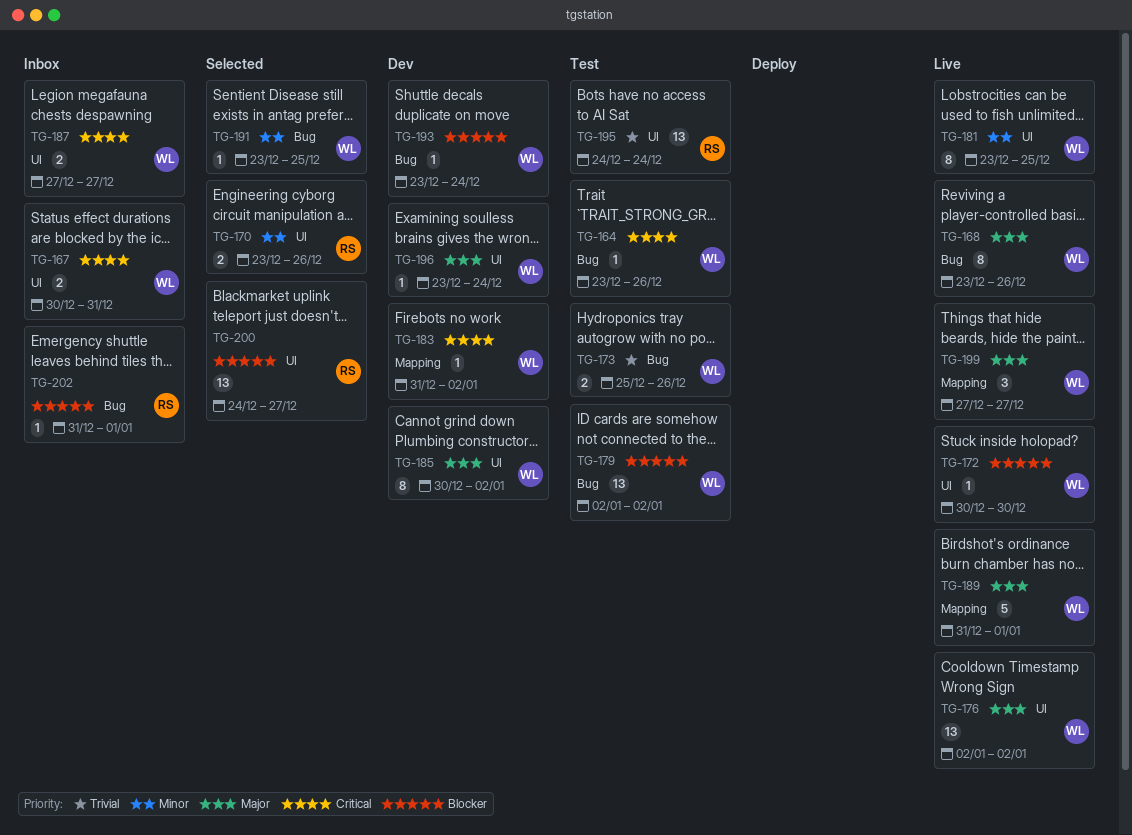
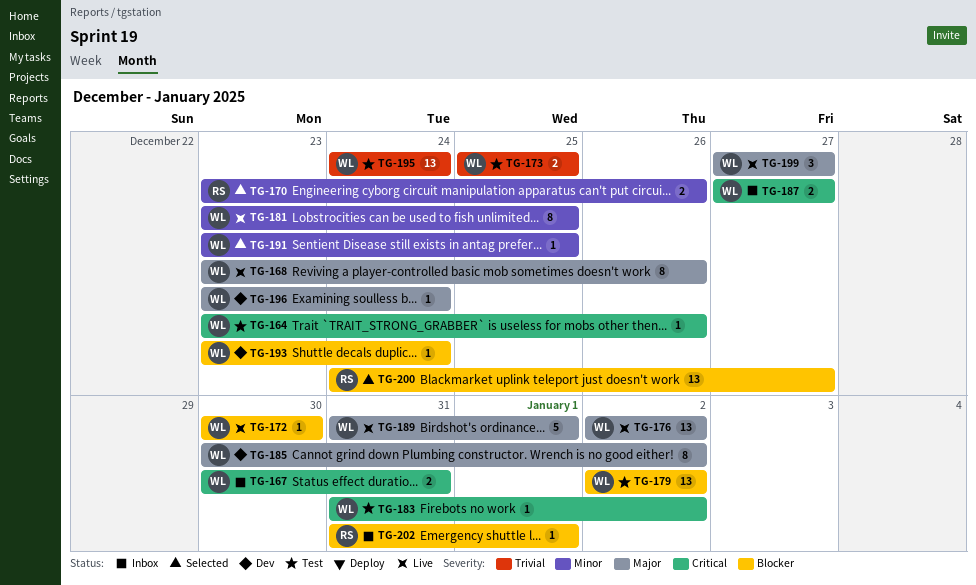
TG-173, due: Dec 26 -> Dec 25
TG-183, status: Dev -> Test
TG-195, owner: RS -> WL

